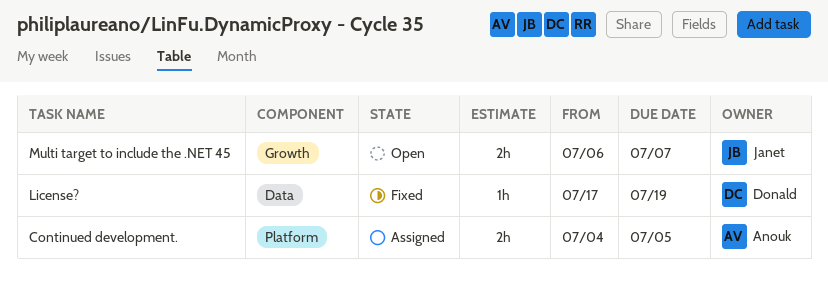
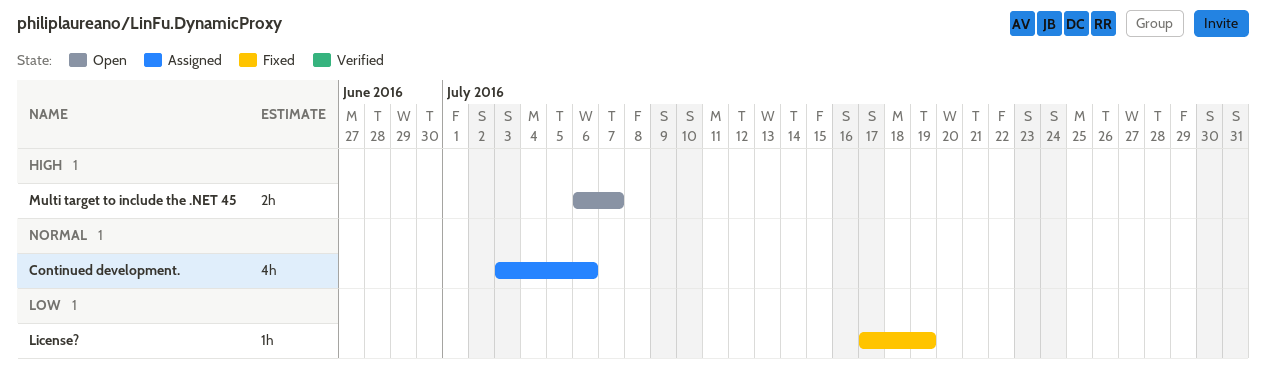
Continued development., estimate: 2h -> 4h
Continued development., start: Jul 4 -> Jul 3
Continued development., due: Jul 5 -> Jul 6

